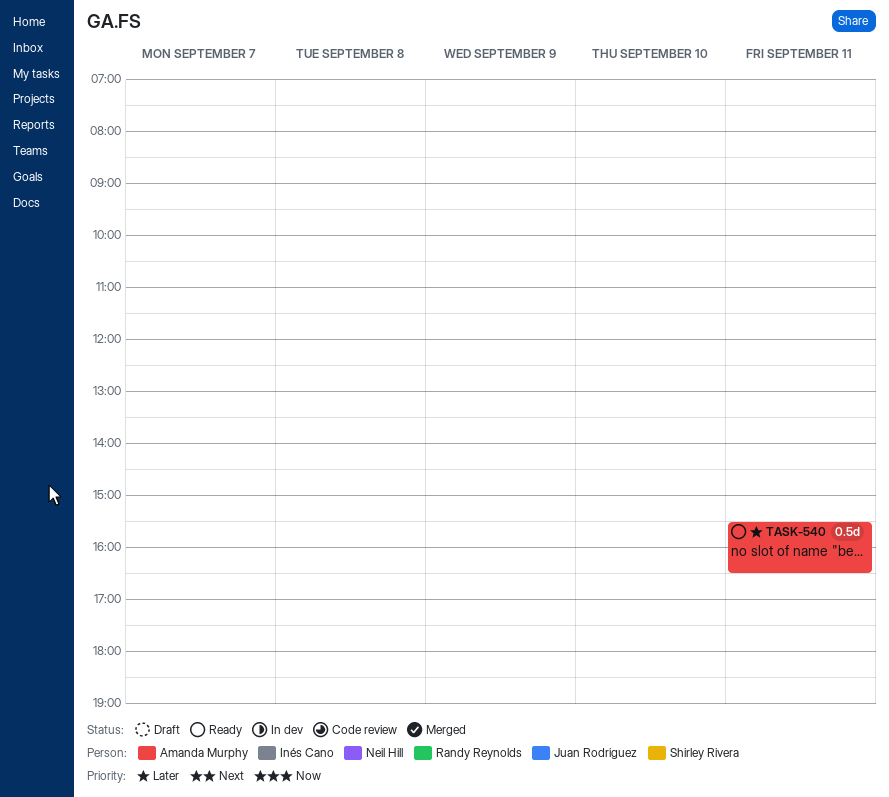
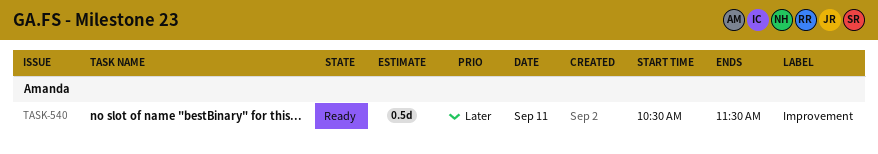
TASK-540, begins: 15:30 -> 10:30
TASK-540, ends: 16:30 -> 11:30

